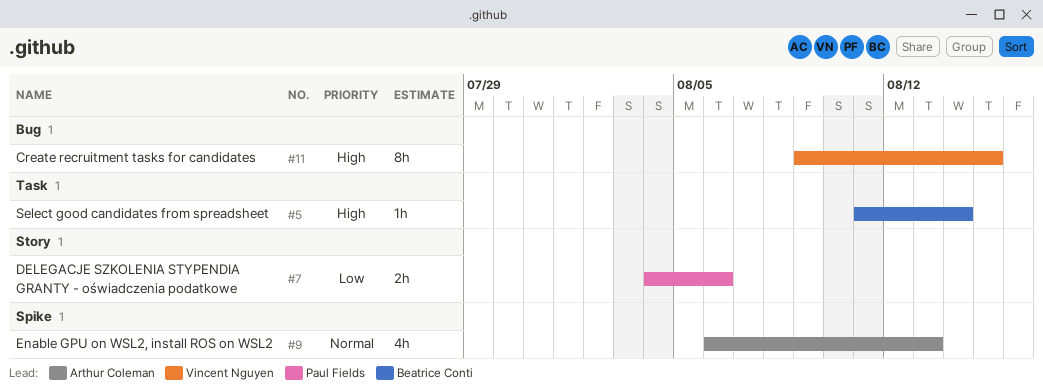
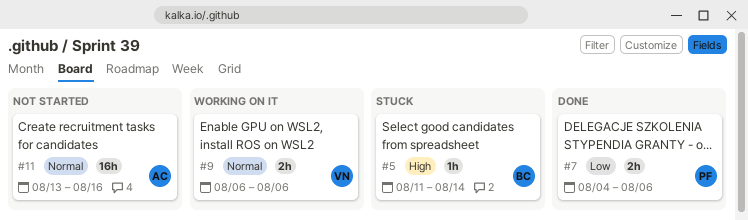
#9, owner: Arthur Coleman -> Vincent Nguyen
#9, estimate: 4h -> 2h
#9, due: Aug 13 -> Aug 6
#11, owner: Vincent Nguyen -> Arthur Coleman
#11, priority: High -> Normal
#11, estimate: 8h -> 16h
#11, start: Aug 9 -> Aug 13
#11, due: Aug 15 -> Aug 16

